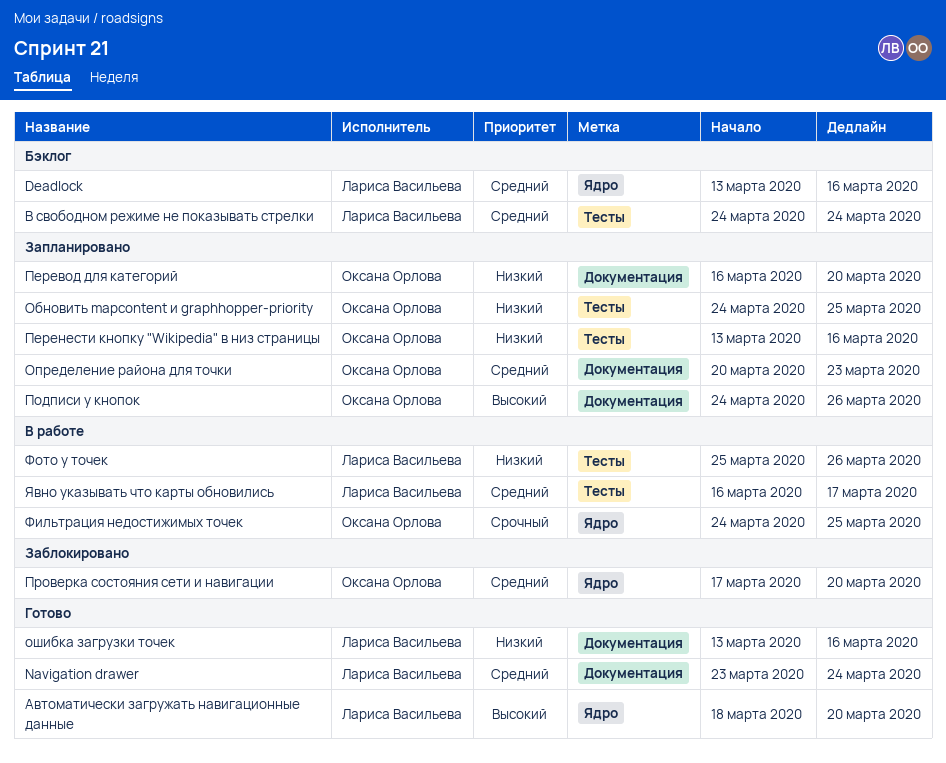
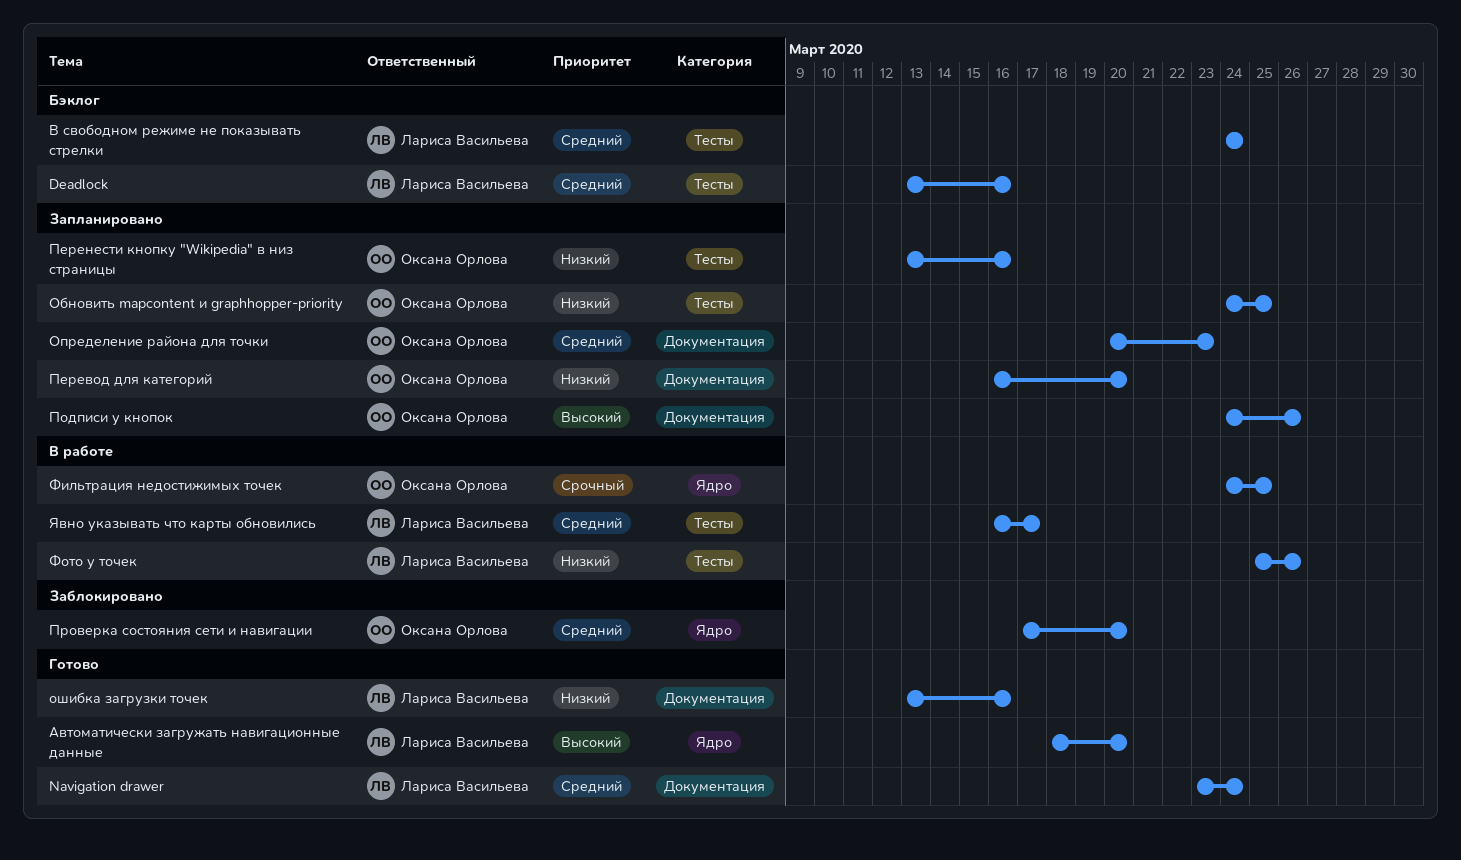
Deadlock, label: Ядро -> Тесты

